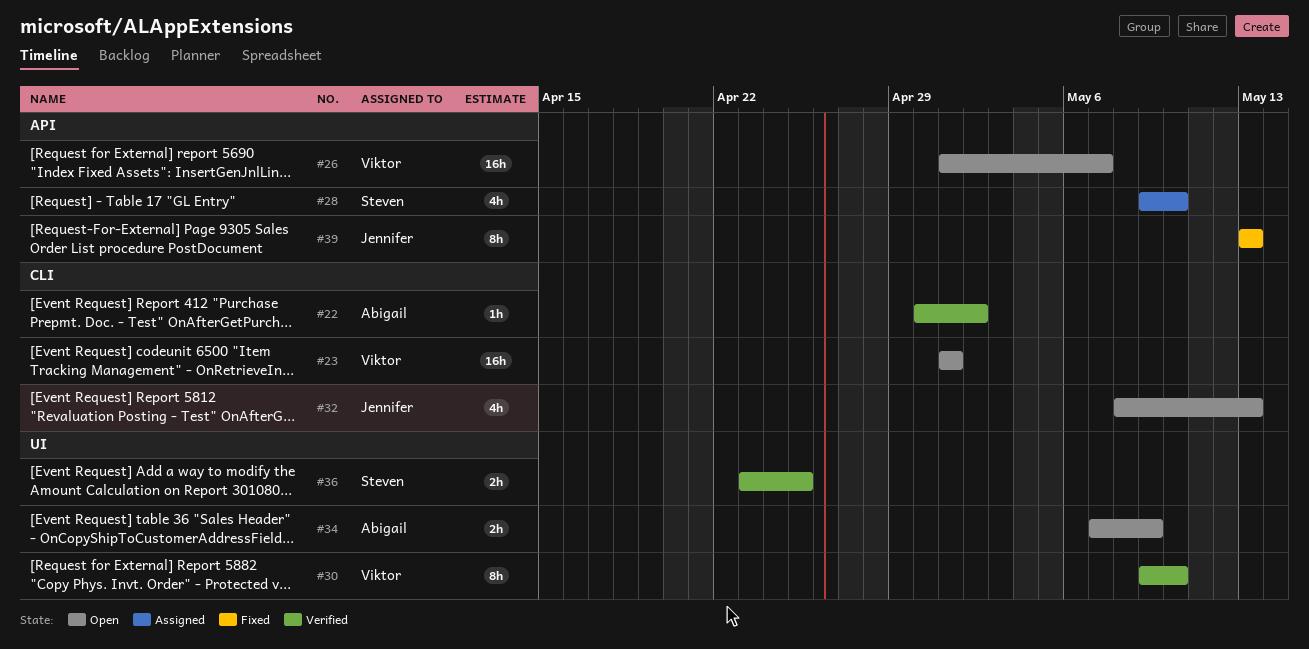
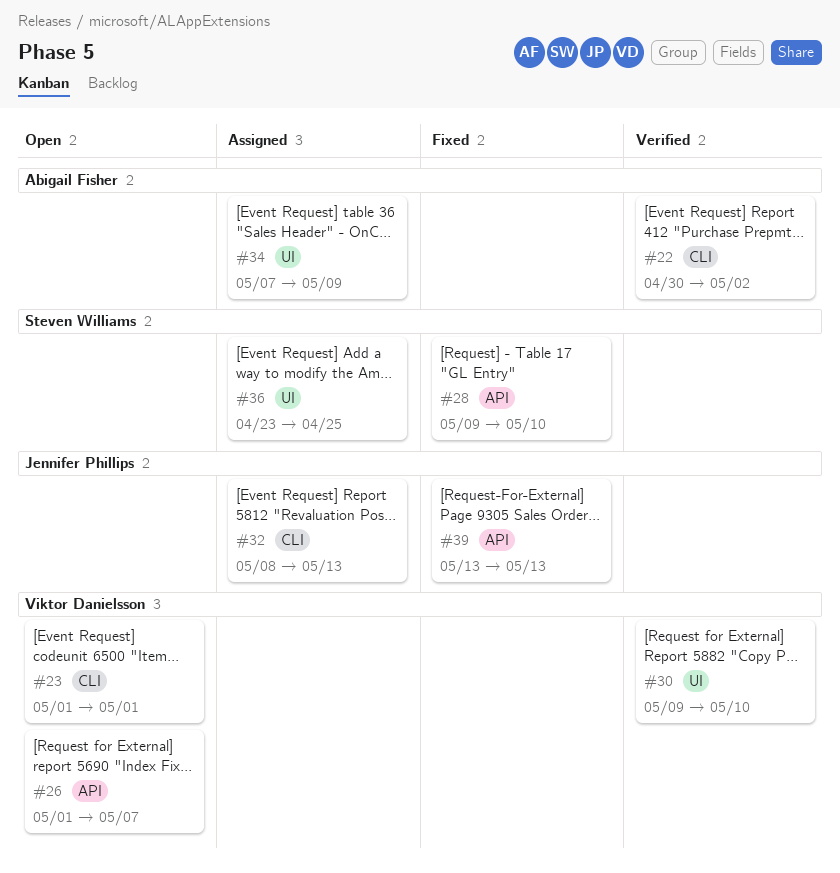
#28, status: Assigned -> Fixed
#32, status: Open -> Assigned
#34, status: Open -> Assigned
#36, status: Verified -> Assigned

